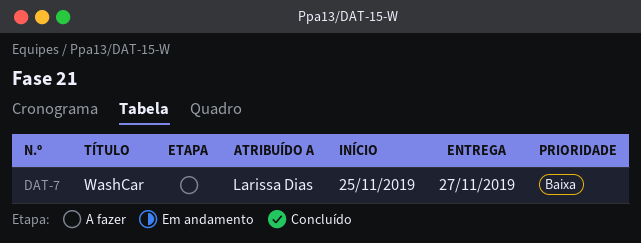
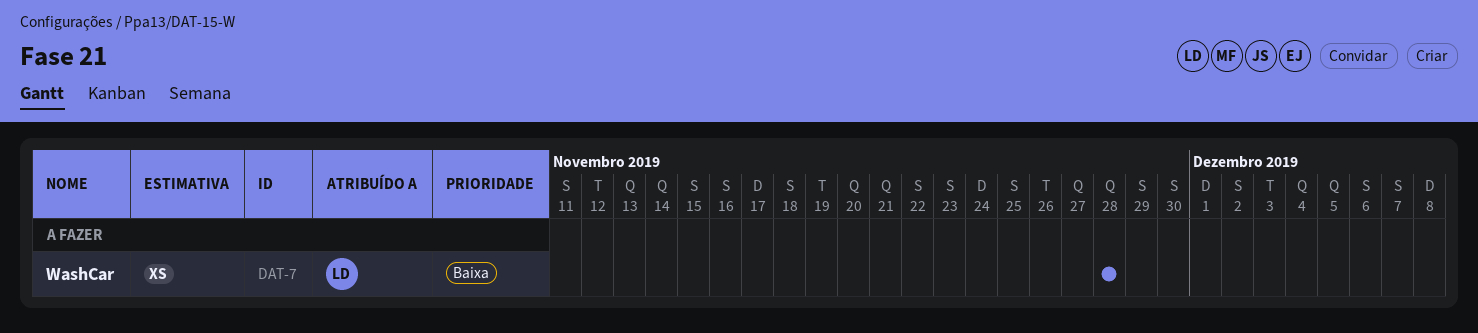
DAT-7, start: Nov 25 -> Nov 28
DAT-7, due: Nov 27 -> Nov 28

